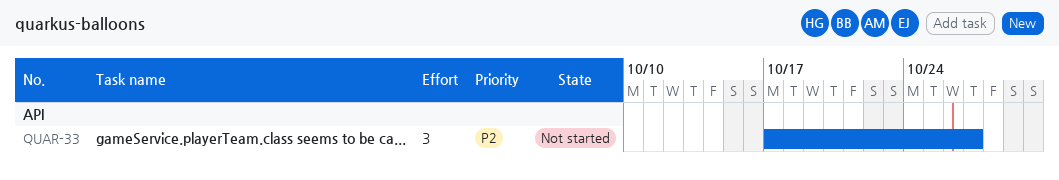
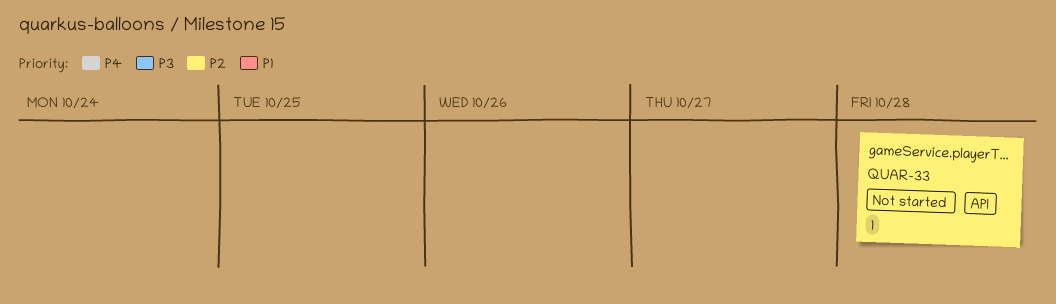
QUAR-33, estimate: 3 -> 1
QUAR-33, due: Oct 27 -> Oct 28

